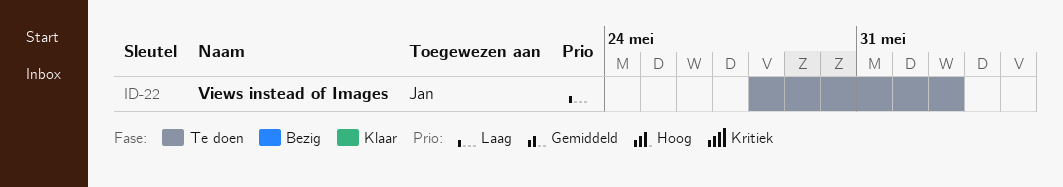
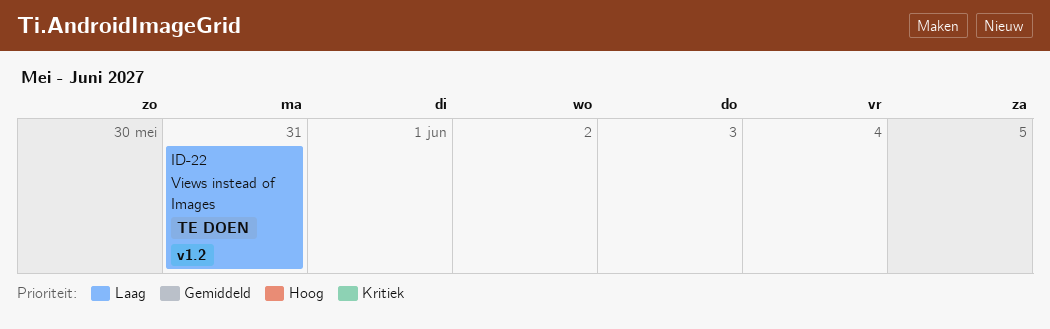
ID-22, due: Jun 2 -> May 31

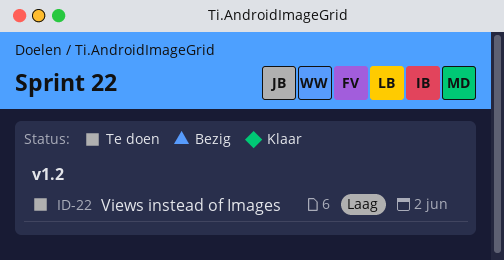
ID-22, due: May 31 -> Jun 2

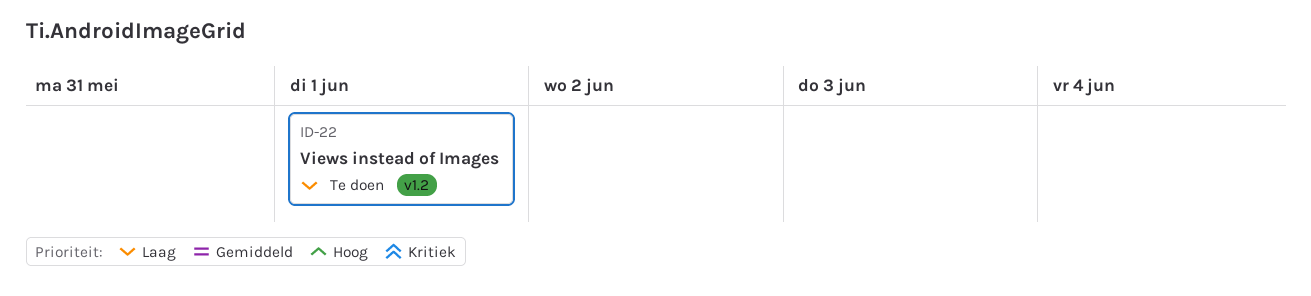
ID-22, due: Jun 2 -> Jun 1

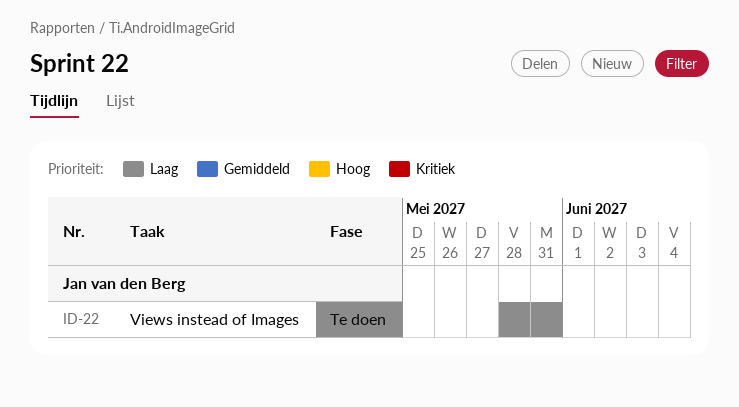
ID-22, due: Jun 1 -> May 31

